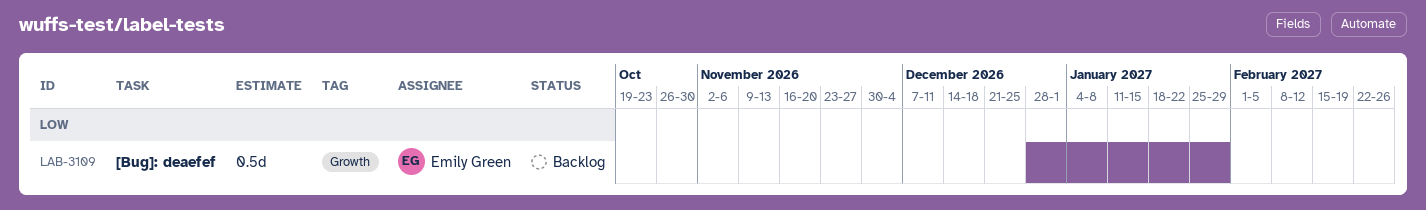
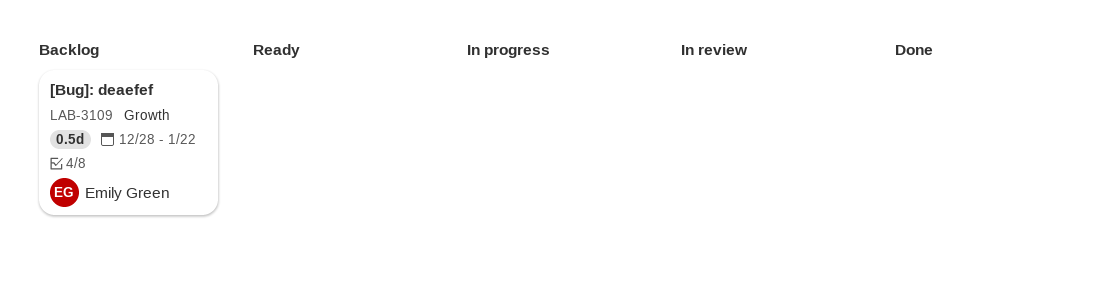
LAB-3109, due: Jan 29 -> Jan 22

